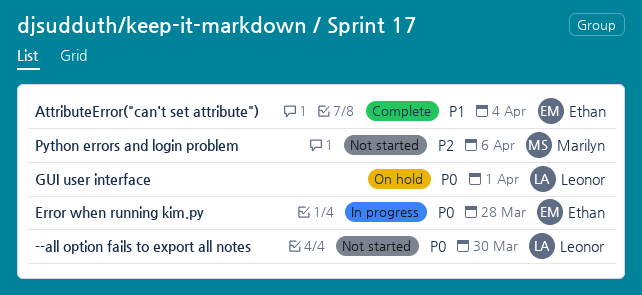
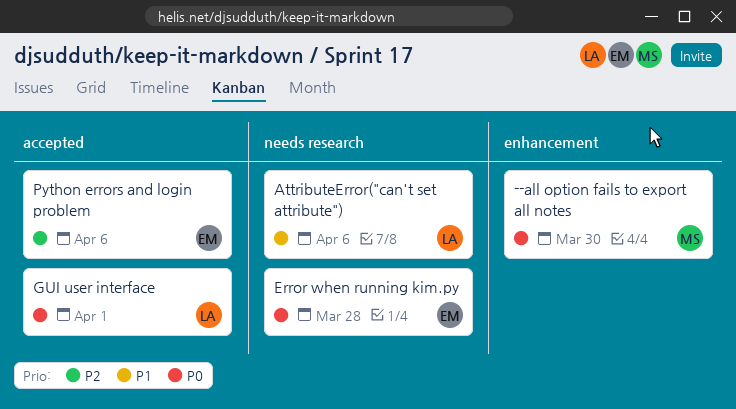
--all option fails to export all notes, owner: Leonor -> Marilyn
AttributeError("can't set attribute"), owner: Ethan -> Leonor
AttributeError("can't set attribute"), due: Apr 4 -> Apr 6
Python errors and login problem, owner: Marilyn -> Ethan

